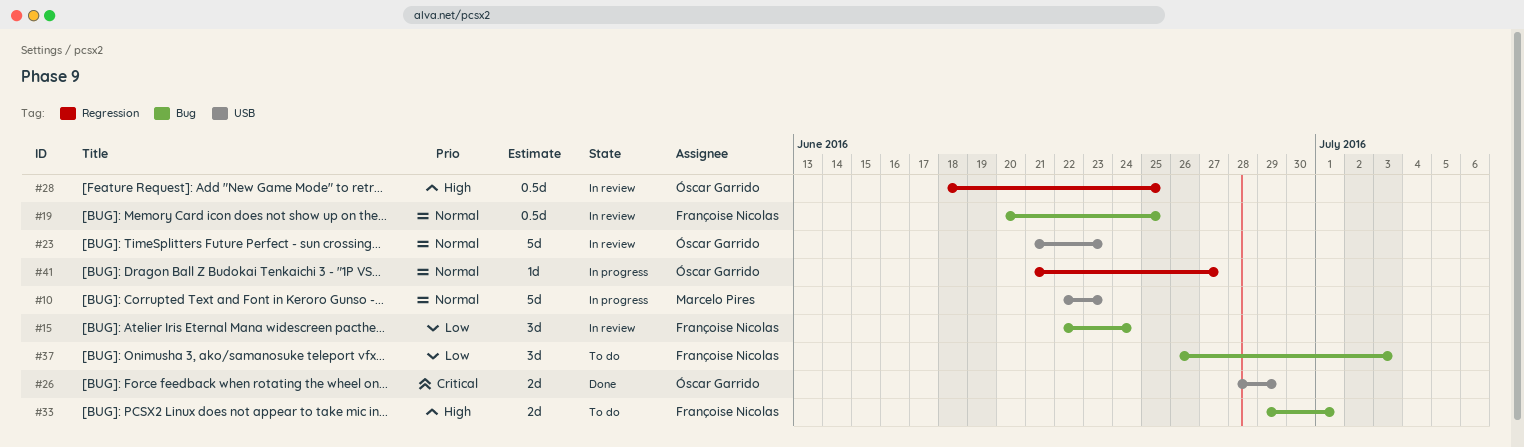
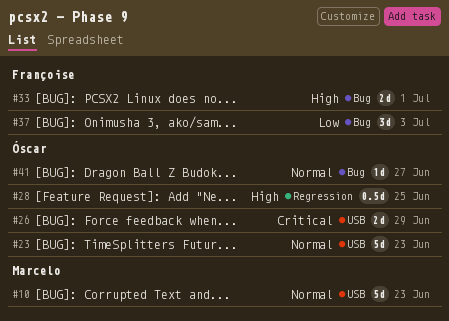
#15: present -> none
#19: present -> none
#41, label: Regression -> Bug

